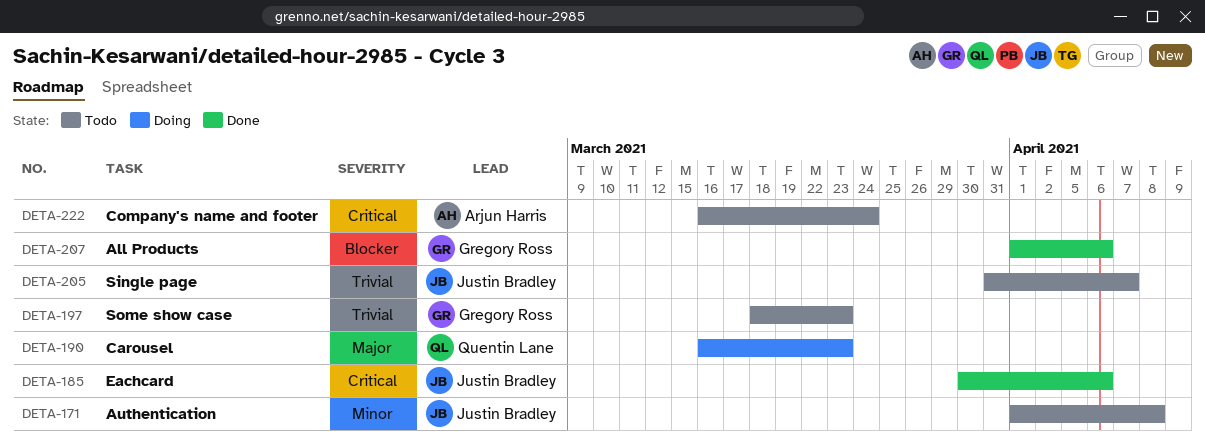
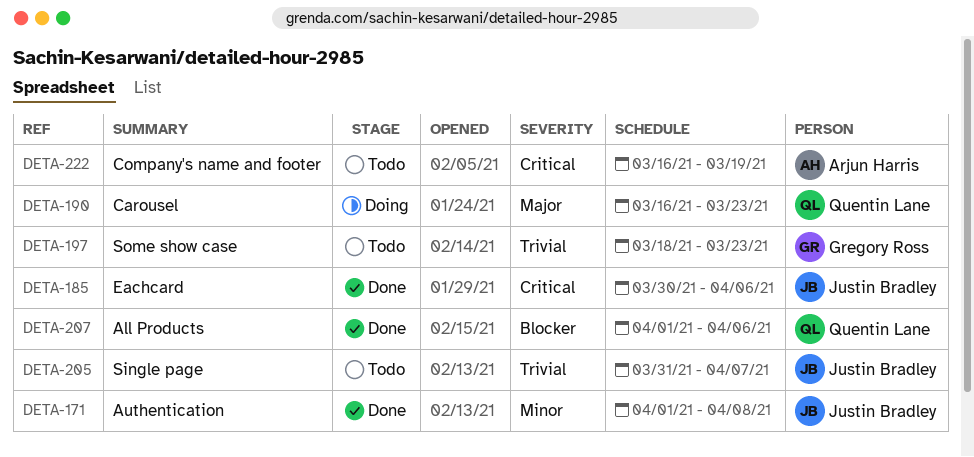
DETA-171, status: Todo -> Done
DETA-207, owner: Gregory Ross -> Quentin Lane
DETA-222, due: Mar 24 -> Mar 19

